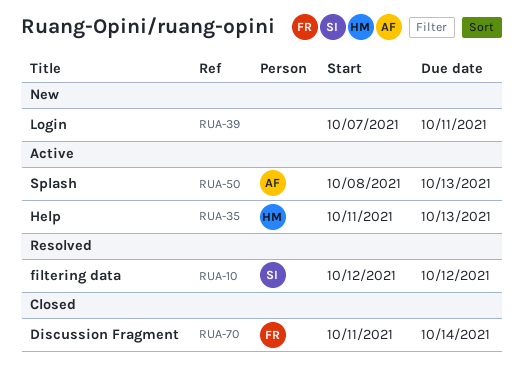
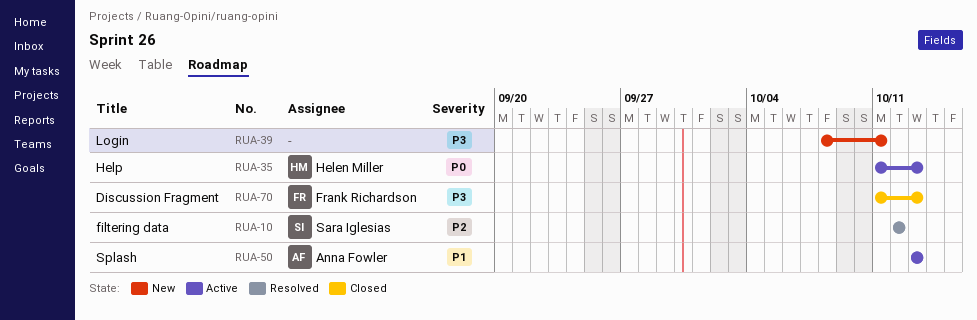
RUA-39, start: Oct 7 -> Oct 8
RUA-50, start: Oct 8 -> Oct 13
RUA-70, due: Oct 14 -> Oct 13

